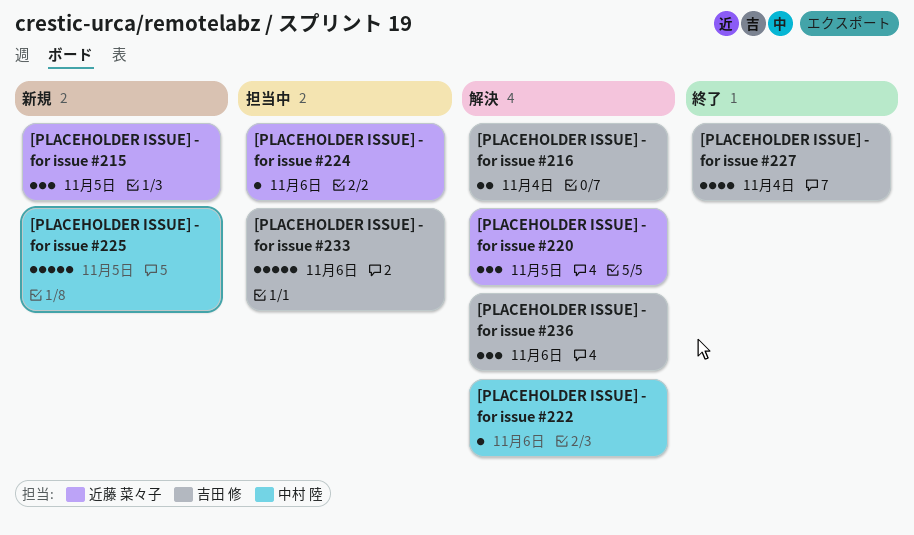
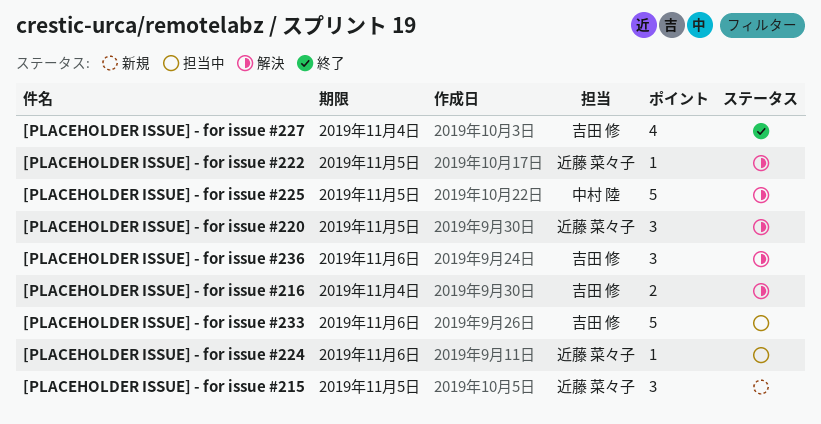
[PLACEHOLDER ISSUE] - for issue #222, owner: 中村 陸 -> 近藤 菜々子
[PLACEHOLDER ISSUE] - for issue #222, due: Nov 6 -> Nov 5
[PLACEHOLDER ISSUE] - for issue #225, status: 新規 -> 解決

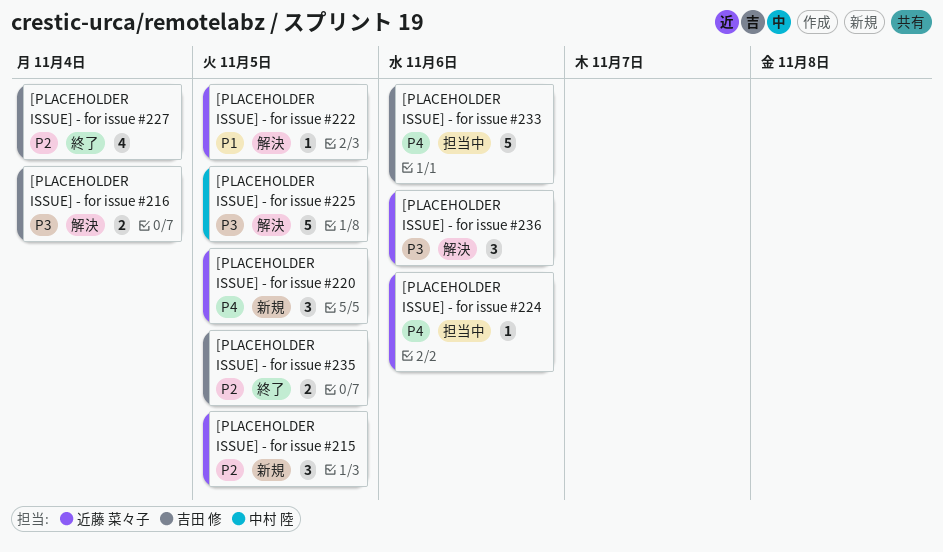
[PLACEHOLDER ISSUE] - for issue #220, status: 解決 -> 新規
[PLACEHOLDER ISSUE] - for issue #235: none -> present
[PLACEHOLDER ISSUE] - for issue #236, owner: 吉田 修 -> 近藤 菜々子

